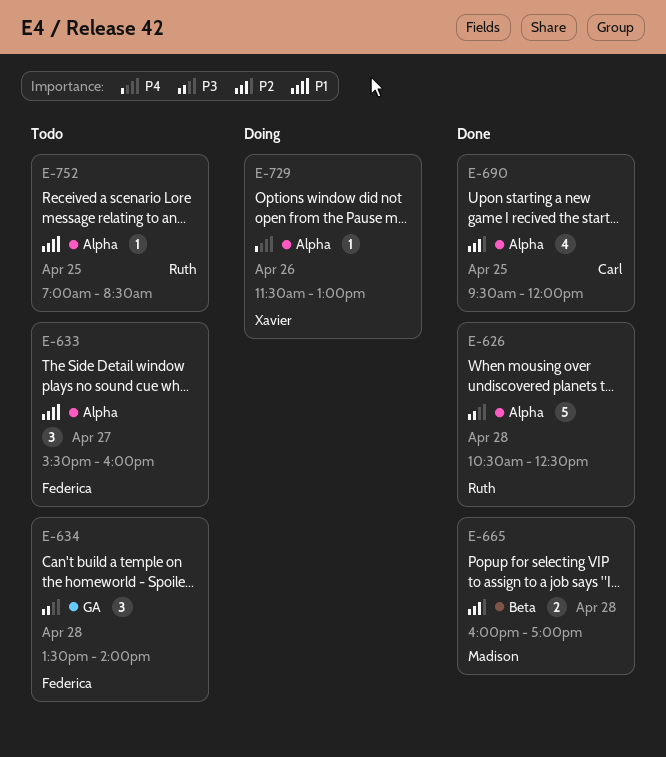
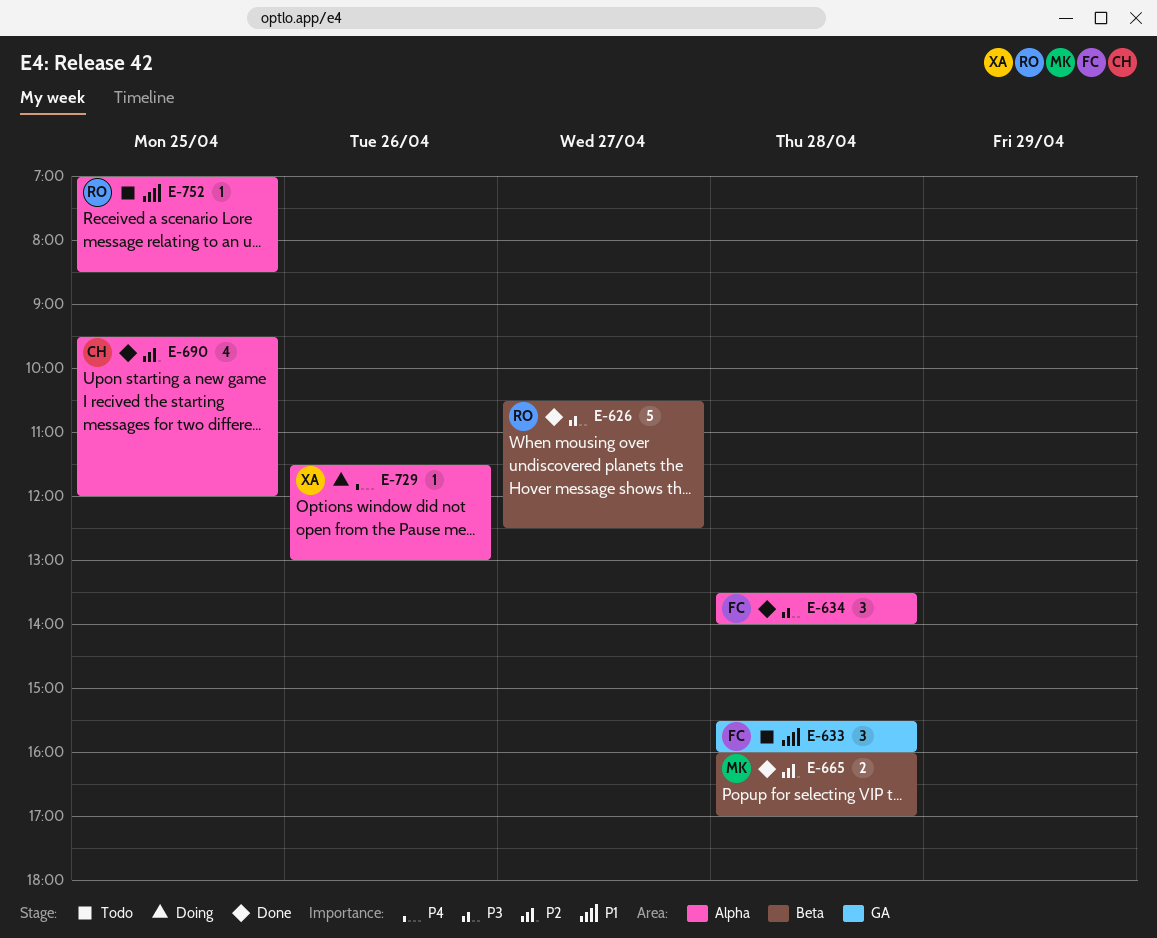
E-626, label: Alpha -> Beta
E-626, day: Apr 28 -> Apr 27
E-633, label: Alpha -> GA
E-633, day: Apr 27 -> Apr 28
E-634, status: Todo -> Done
E-634, label: GA -> Alpha

